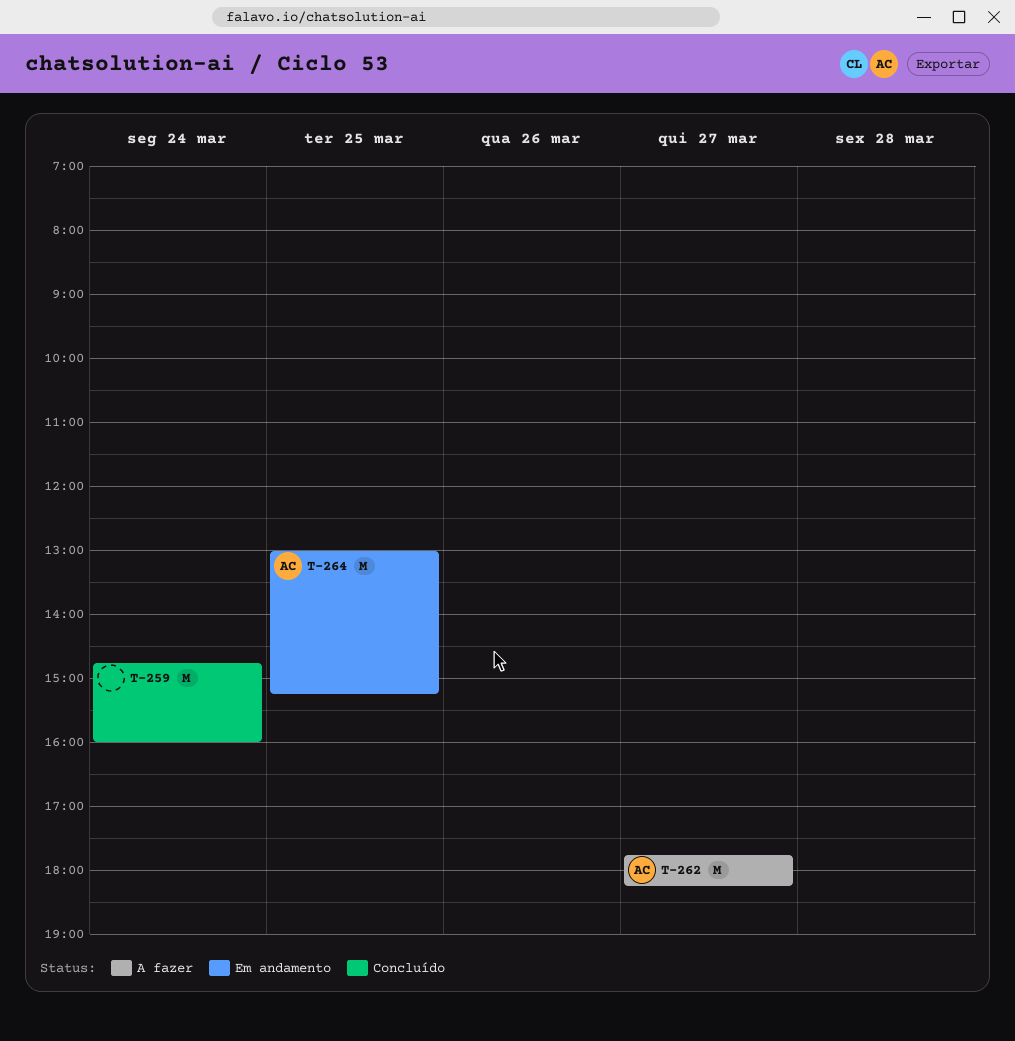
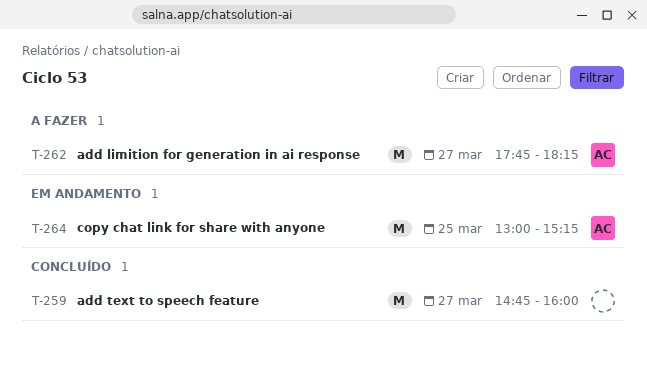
T-259, day: Mar 24 -> Mar 27

